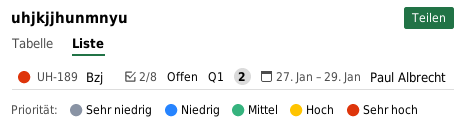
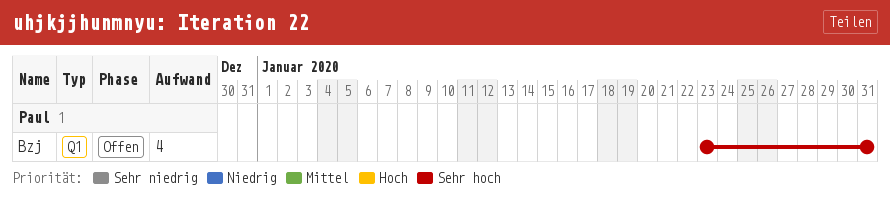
Bzj, estimate: 2 -> 4
Bzj, start: Jan 27 -> Jan 23
Bzj, due: Jan 29 -> Jan 31

